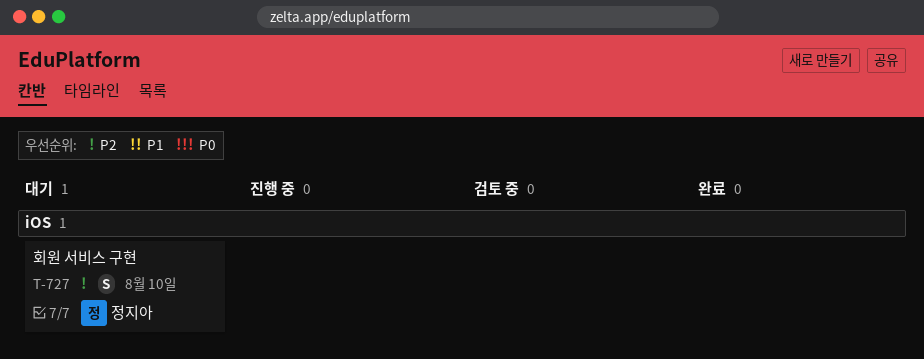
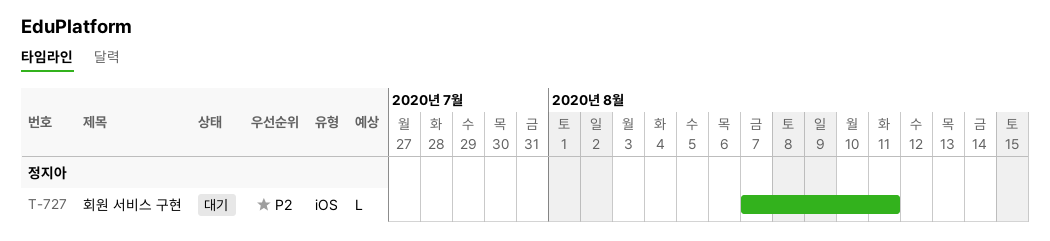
T-727, estimate: S -> L
T-727, due: Aug 10 -> Aug 11

